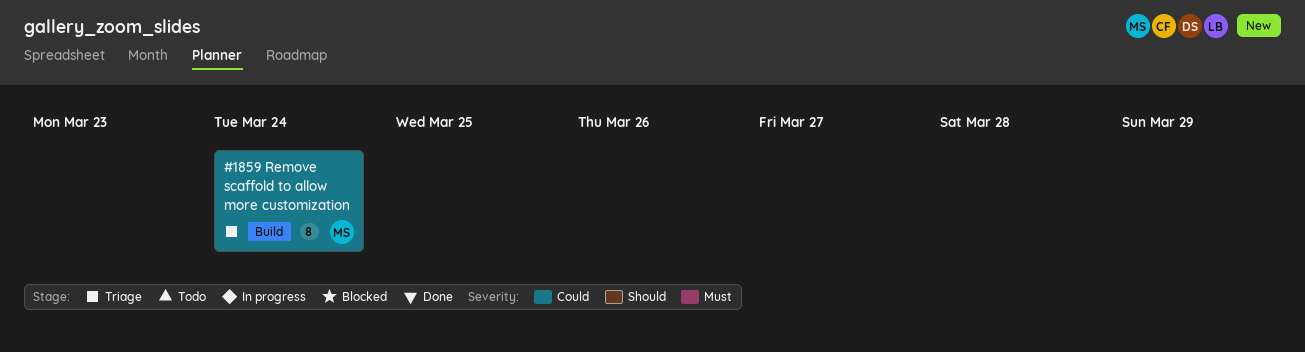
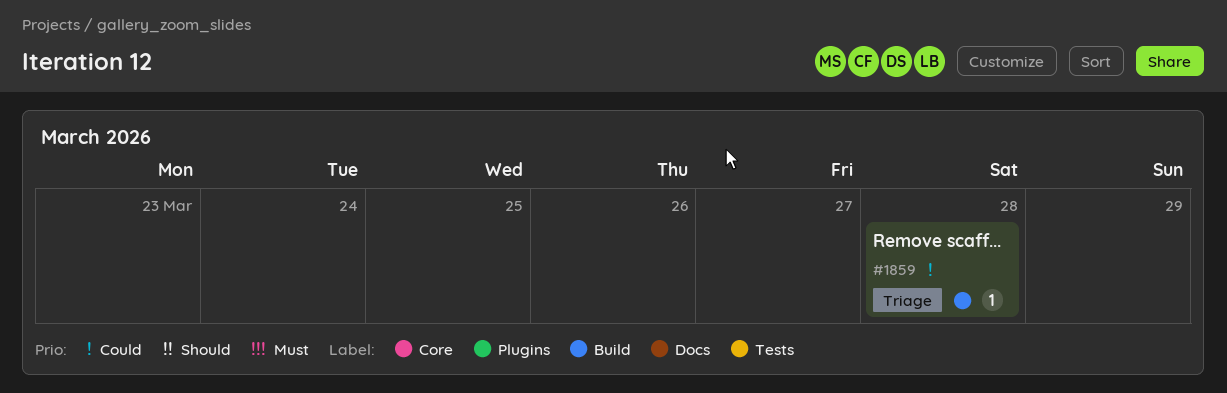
#1859, estimate: 8 -> 1
#1859, due: Mar 24 -> Mar 28

